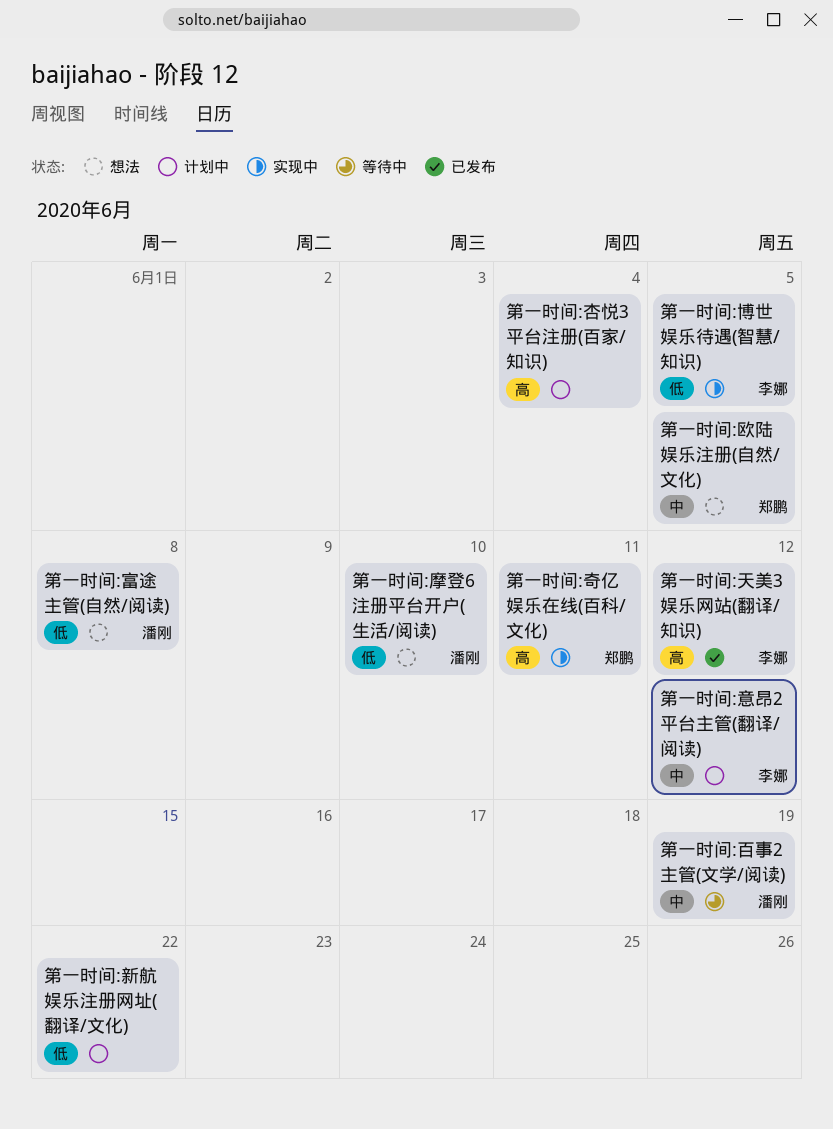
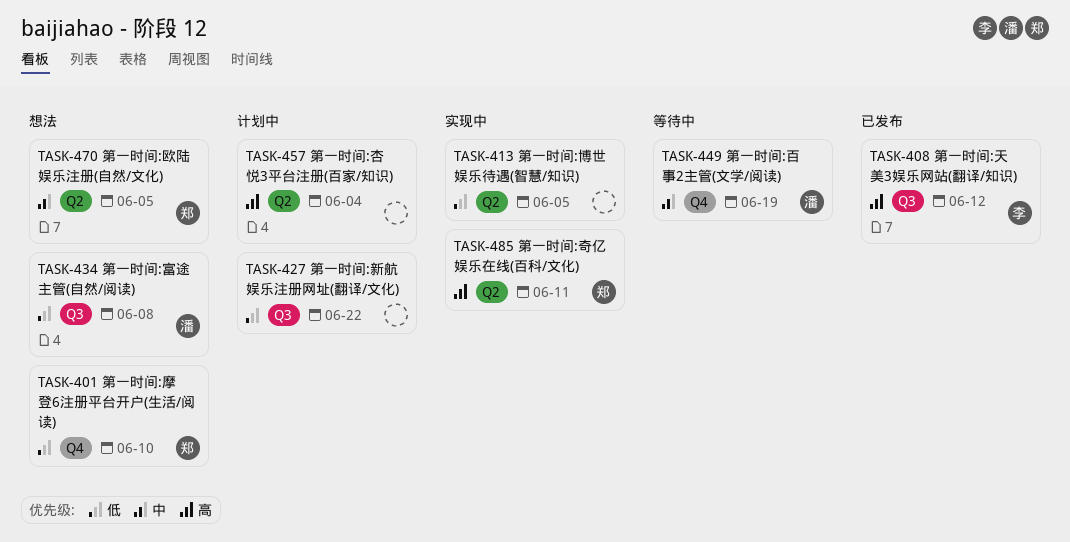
第一时间:博世娱乐待遇(智慧/知识), owner: 李娜 -> none
第一时间:意昂2平台主管(翻译/阅读): present -> none
第一时间:摩登6注册平台开户(生活/阅读), owner: 潘刚 -> 郑鹏

